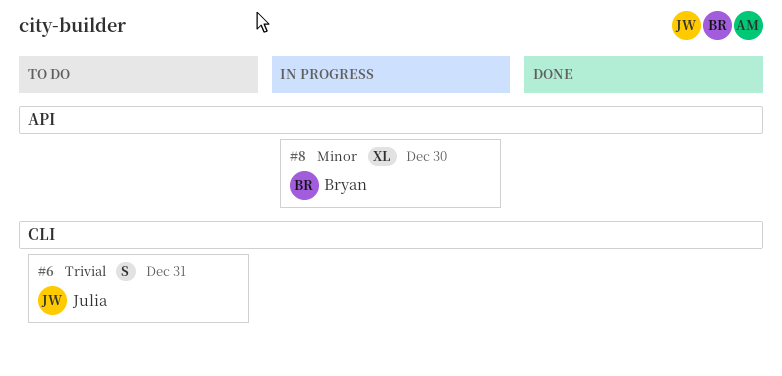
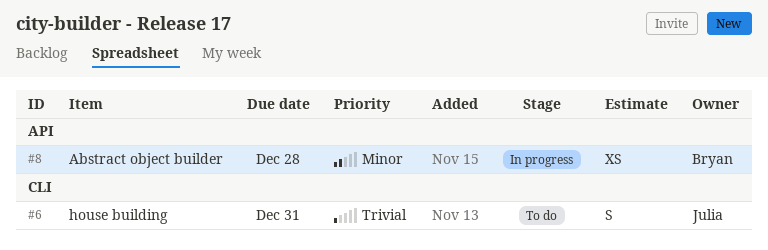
#8, estimate: XL -> XS
#8, due: Dec 30 -> Dec 28

